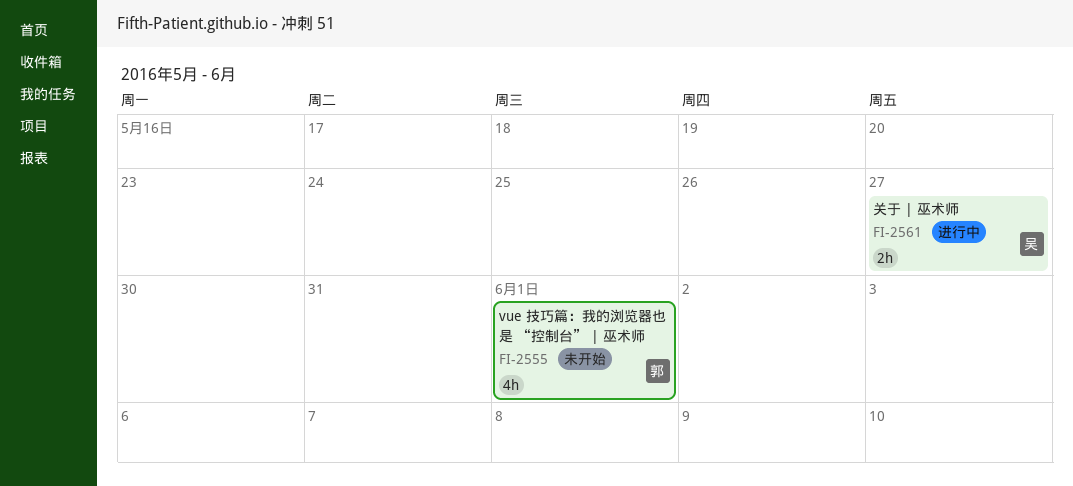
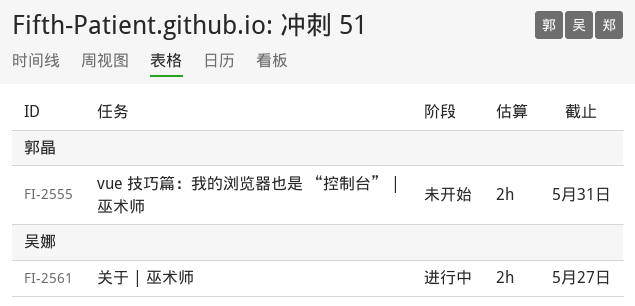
FI-2555, estimate: 4h -> 2h
FI-2555, due: Jun 1 -> May 31

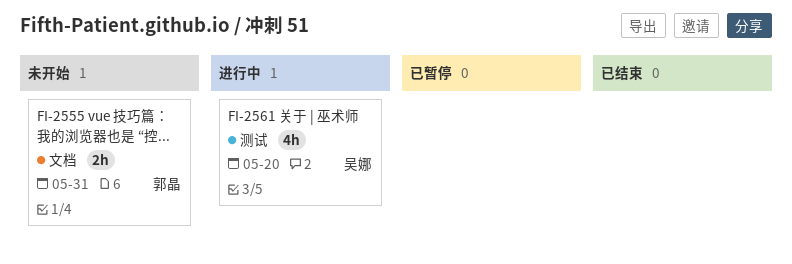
FI-2561, estimate: 2h -> 4h
FI-2561, due: May 27 -> May 20

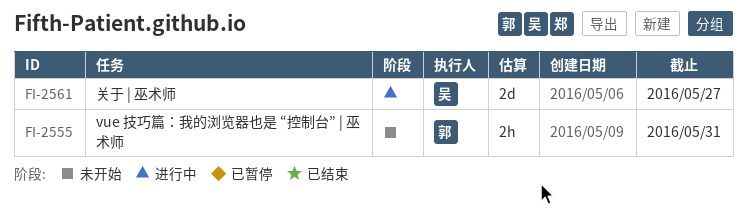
FI-2561, estimate: 4h -> 2d
FI-2561, due: May 20 -> May 27

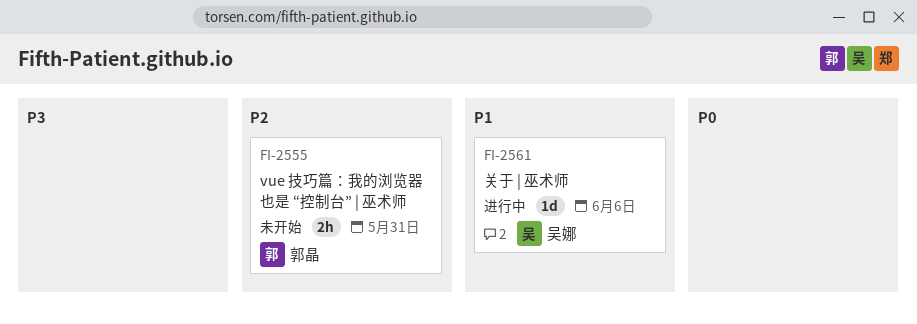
FI-2561, estimate: 2d -> 1d
FI-2561, due: May 27 -> Jun 6

